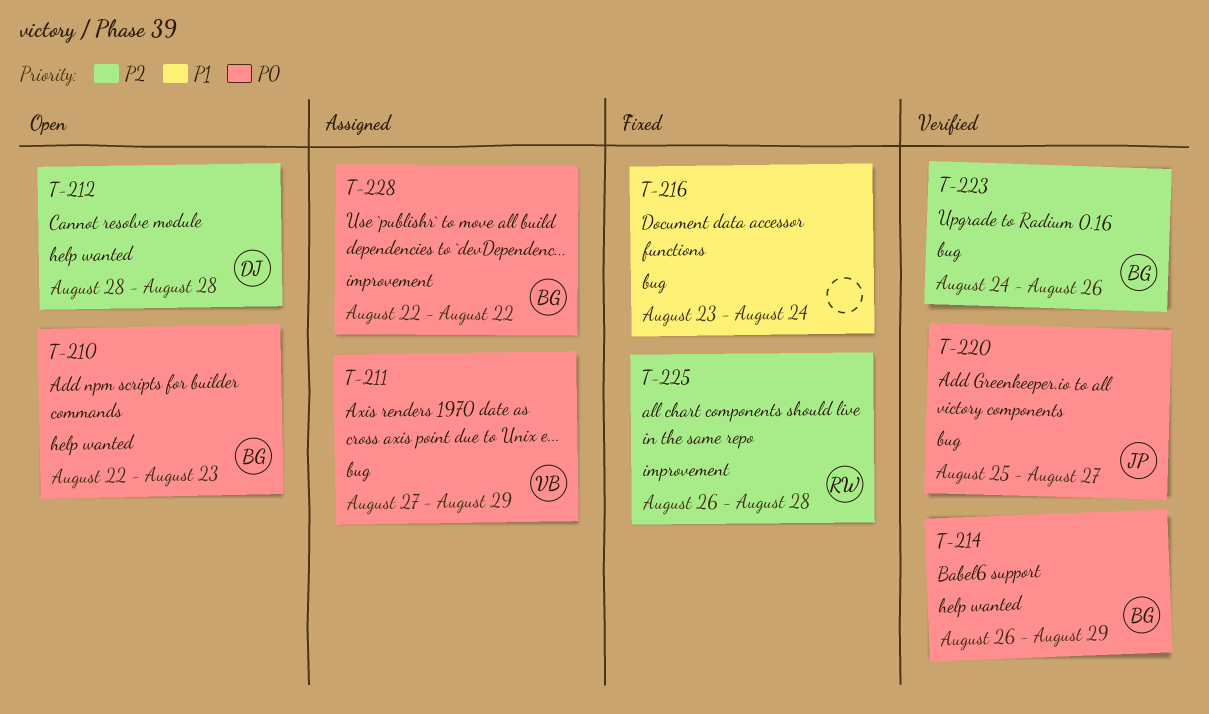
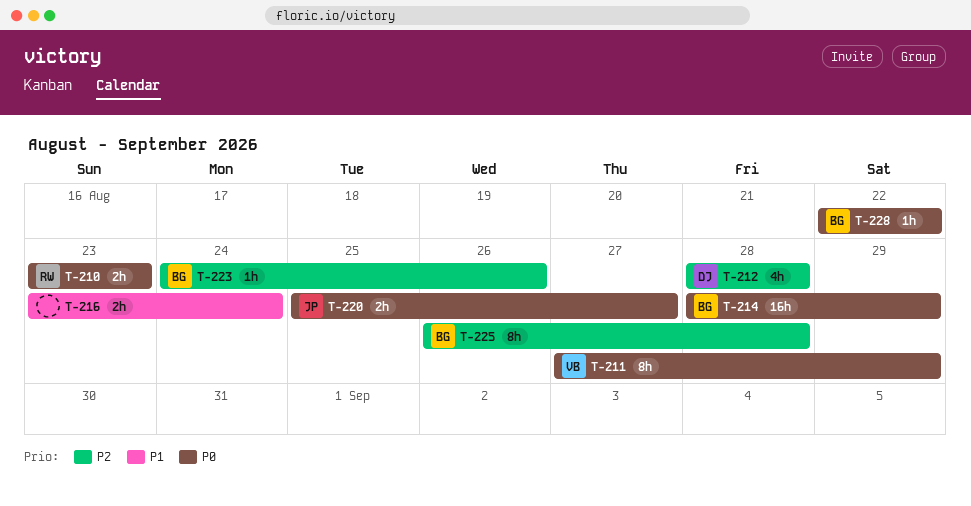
T-210, owner: BG -> RW
T-210, start: Aug 22 -> Aug 23
T-214, start: Aug 26 -> Aug 28
T-225, owner: RW -> BG

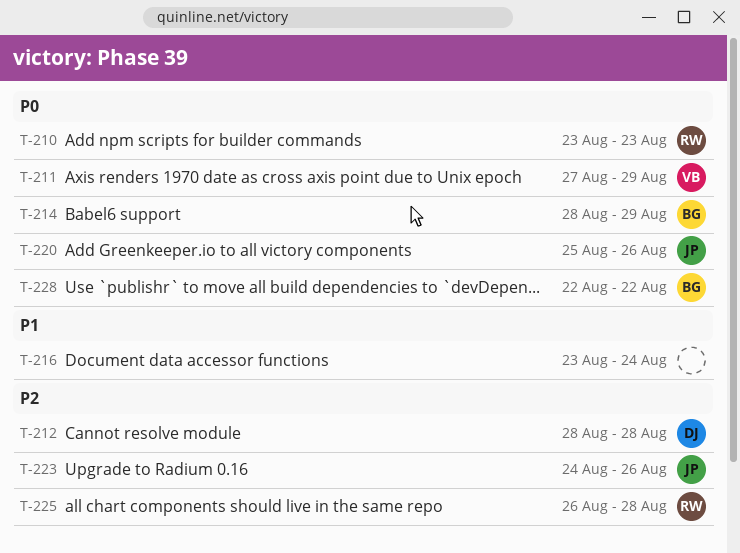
T-220, due: Aug 27 -> Aug 26
T-223, owner: BG -> JP
T-225, owner: BG -> RW

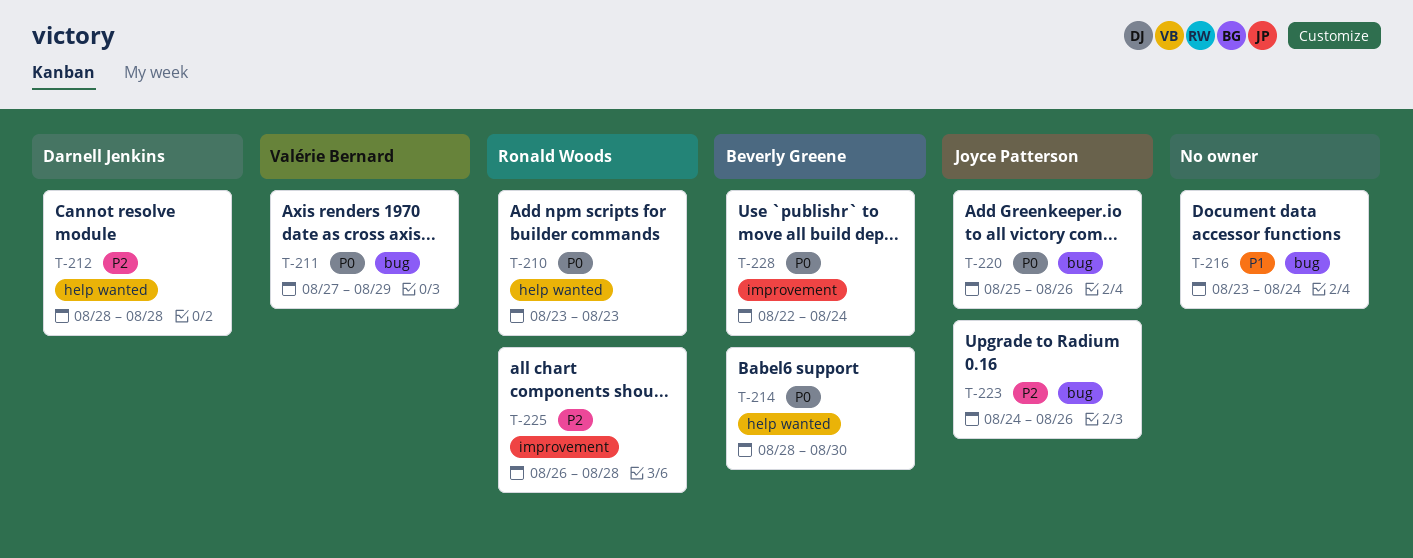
T-214, due: Aug 29 -> Aug 30
T-228, due: Aug 22 -> Aug 24

